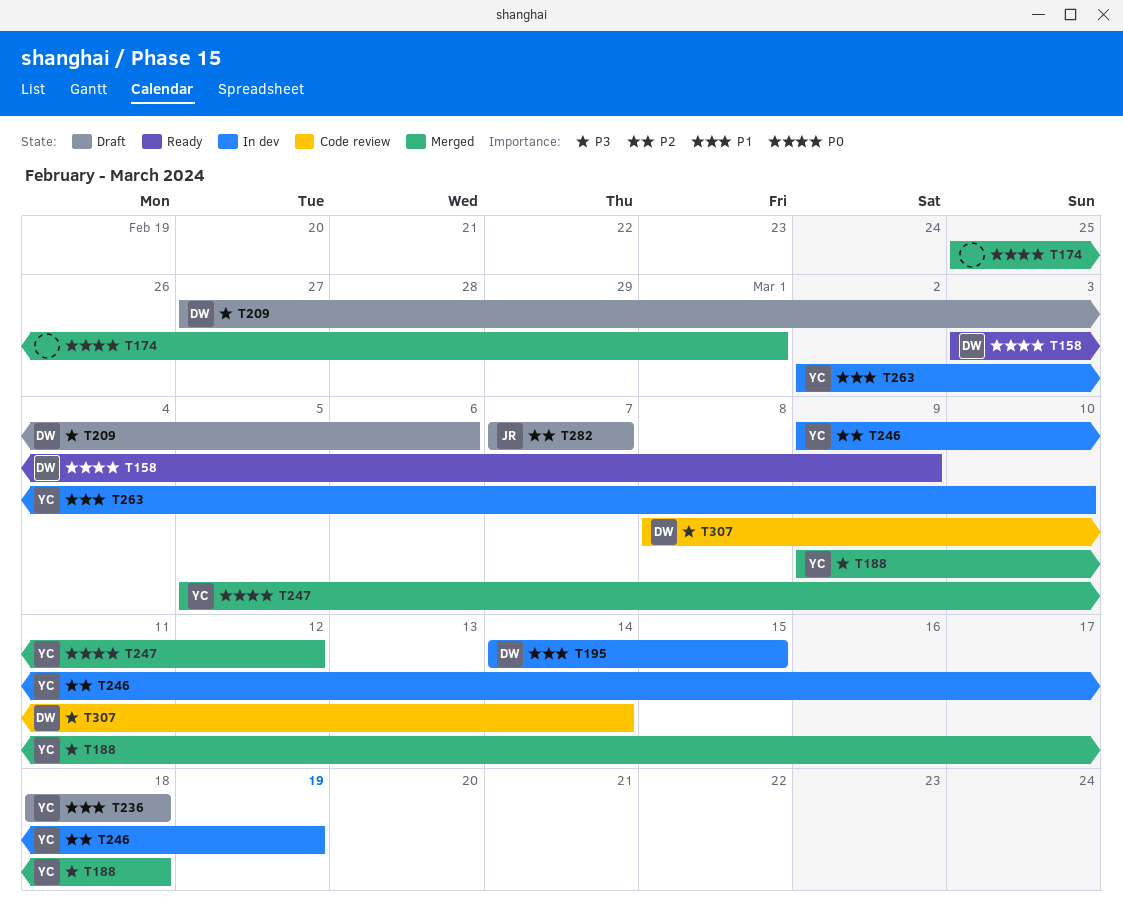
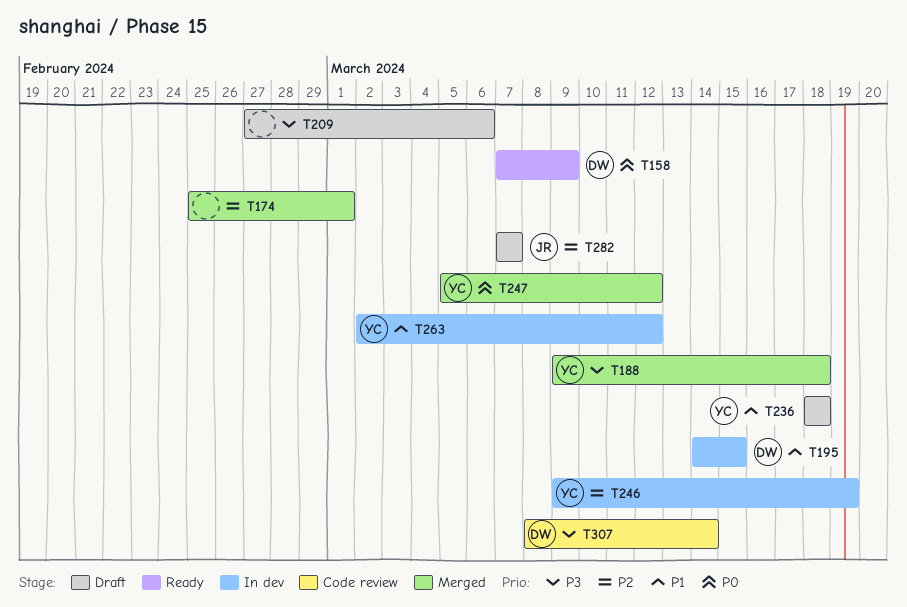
T158, start: Mar 3 -> Mar 7
T174, priority: P0 -> P2
T209, owner: DW -> none
T263, due: Mar 10 -> Mar 12

